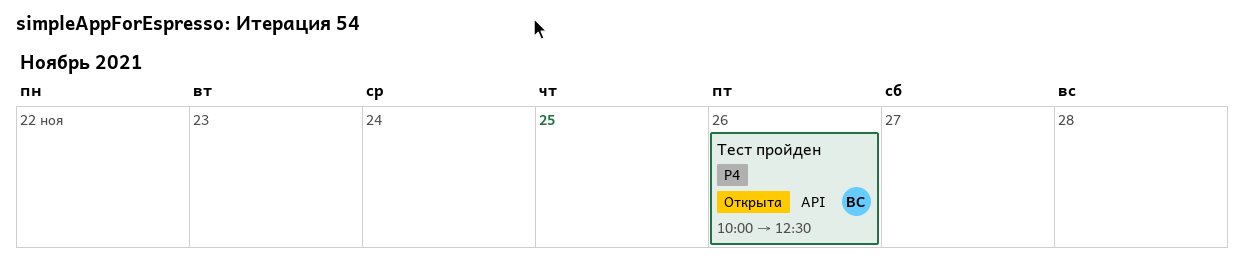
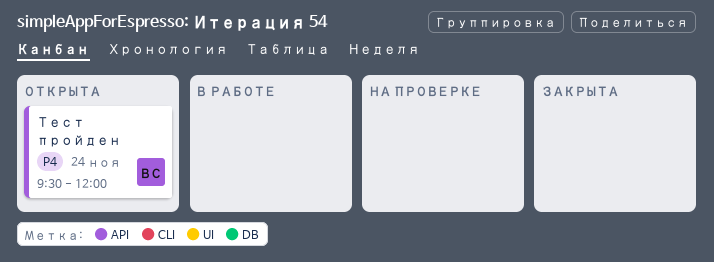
Тест пройден, day: Nov 26 -> Nov 24
Тест пройден, begins: 10:00 -> 09:30
Тест пройден, ends: 12:30 -> 12:00

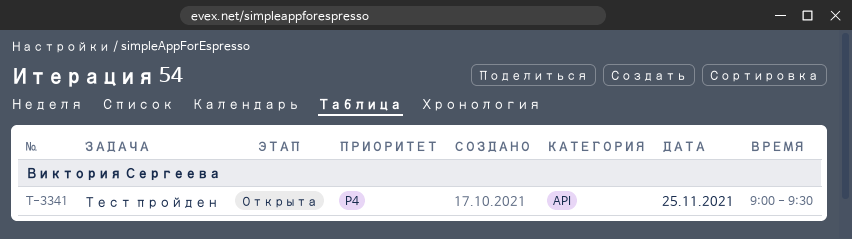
Тест пройден, day: Nov 24 -> Nov 25
Тест пройден, begins: 09:30 -> 09:00
Тест пройден, ends: 12:00 -> 09:30

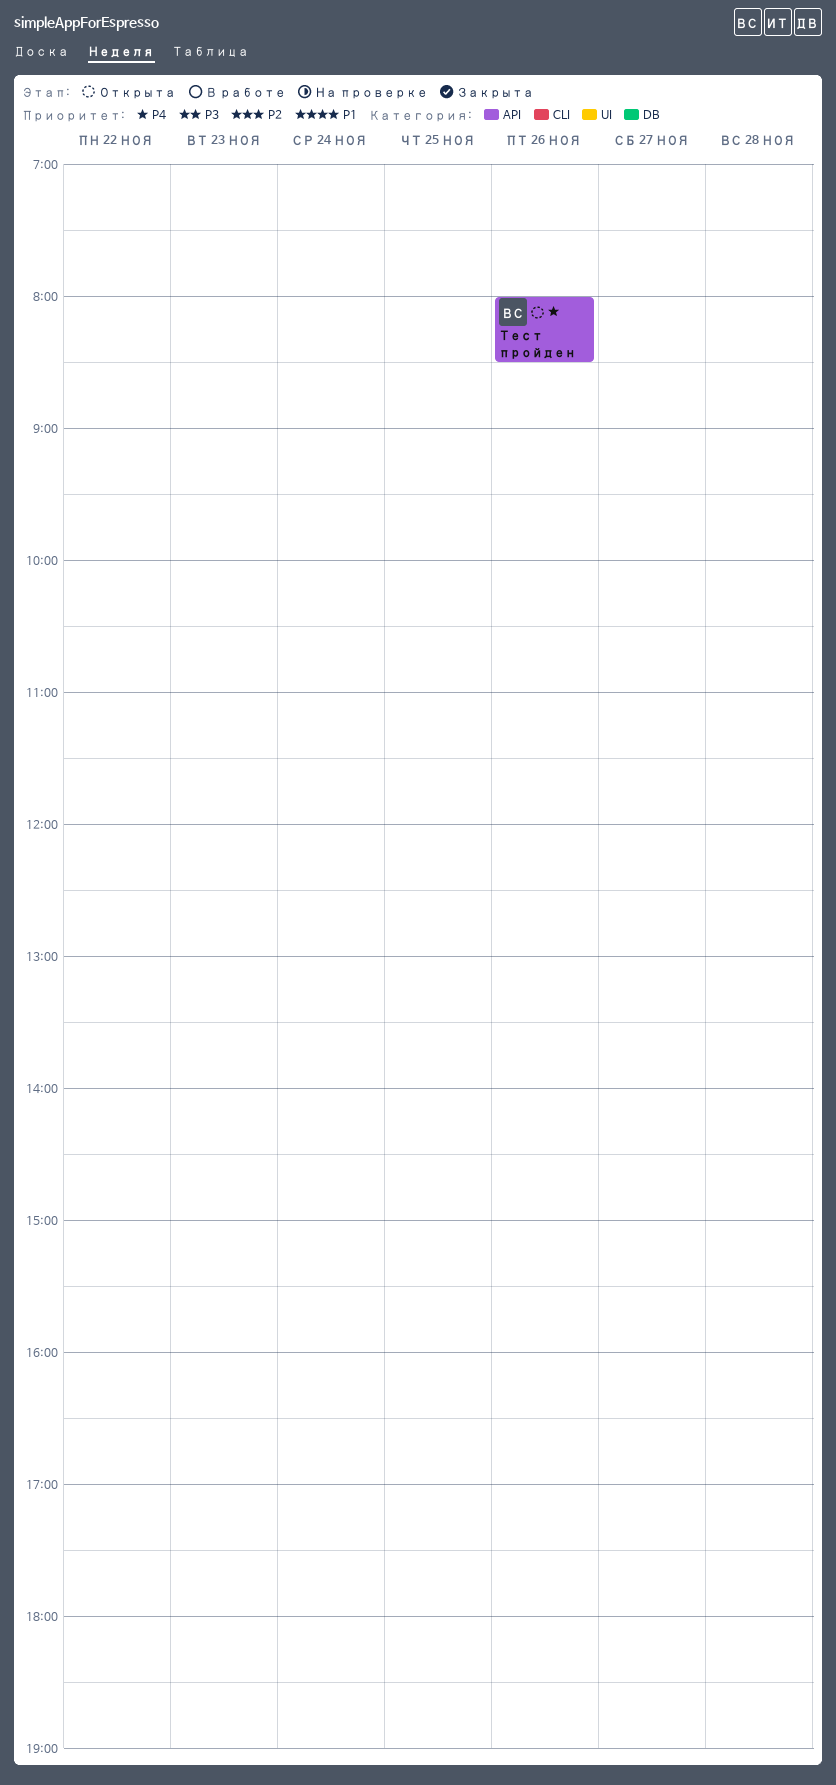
Тест пройден, day: Nov 25 -> Nov 26
Тест пройден, begins: 09:00 -> 08:00
Тест пройден, ends: 09:30 -> 08:30

